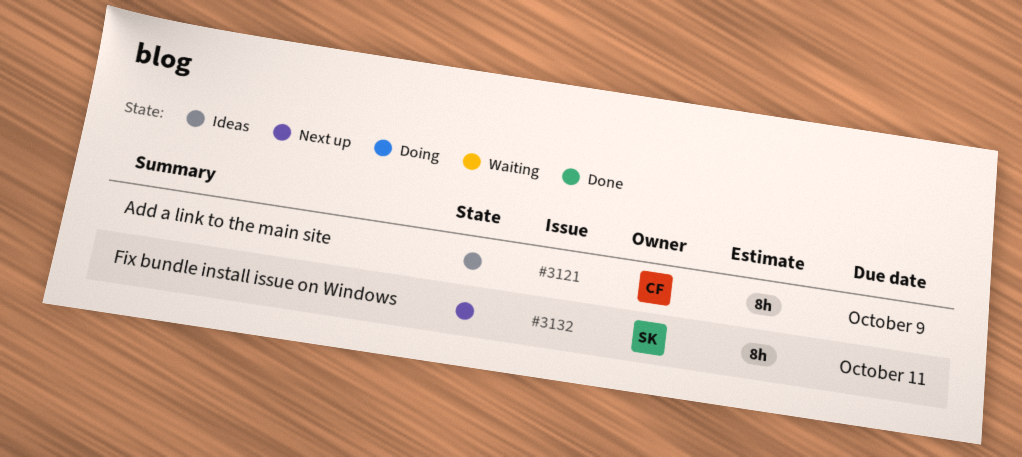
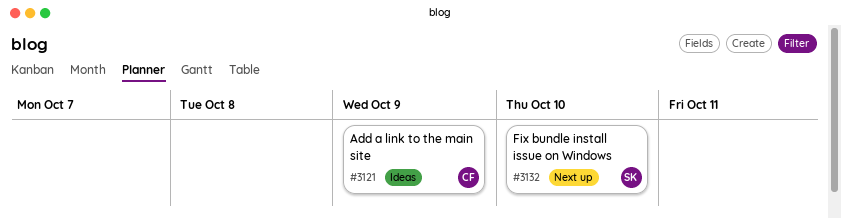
#3132, due: Oct 11 -> Oct 10

